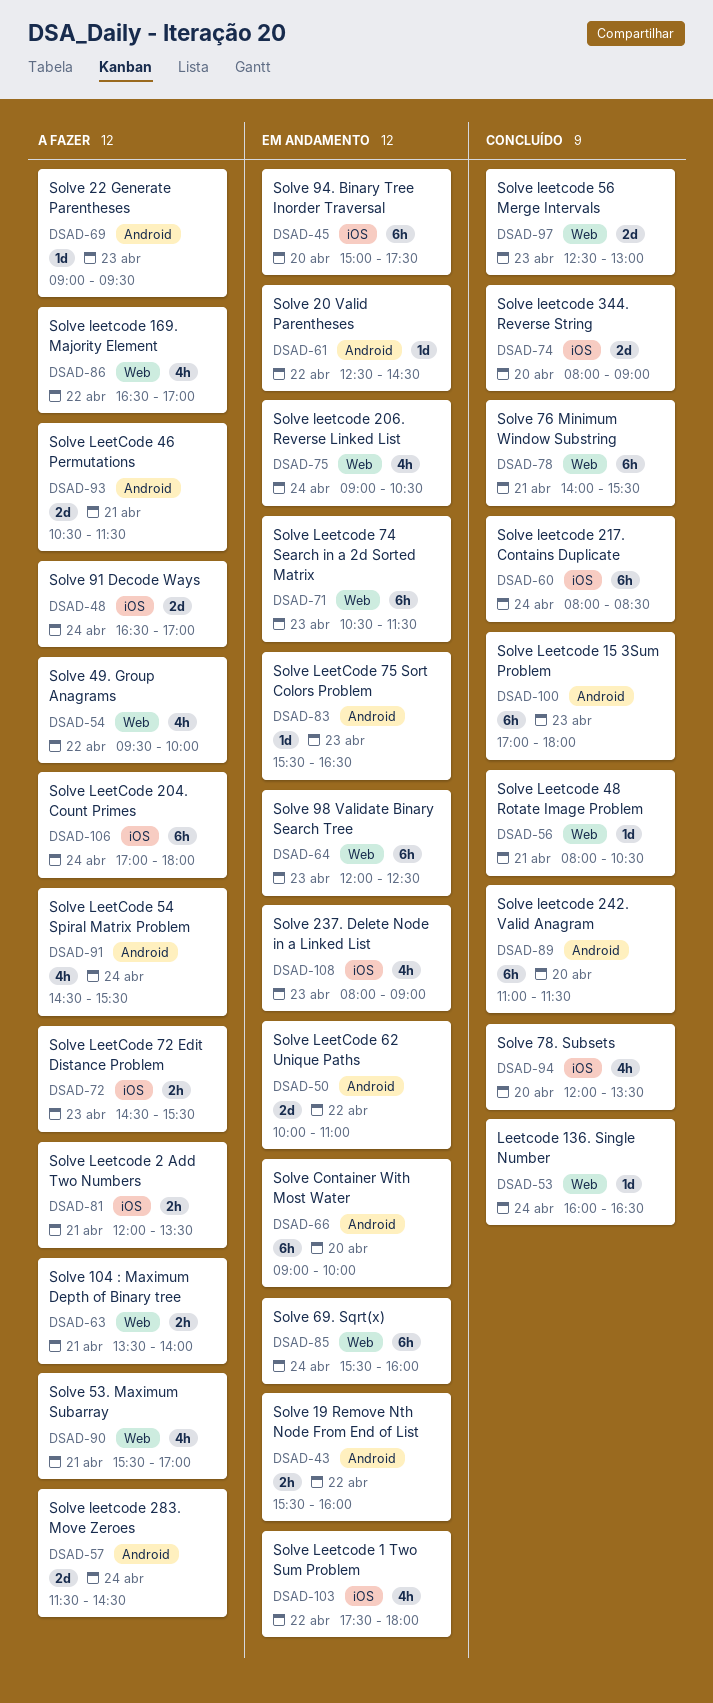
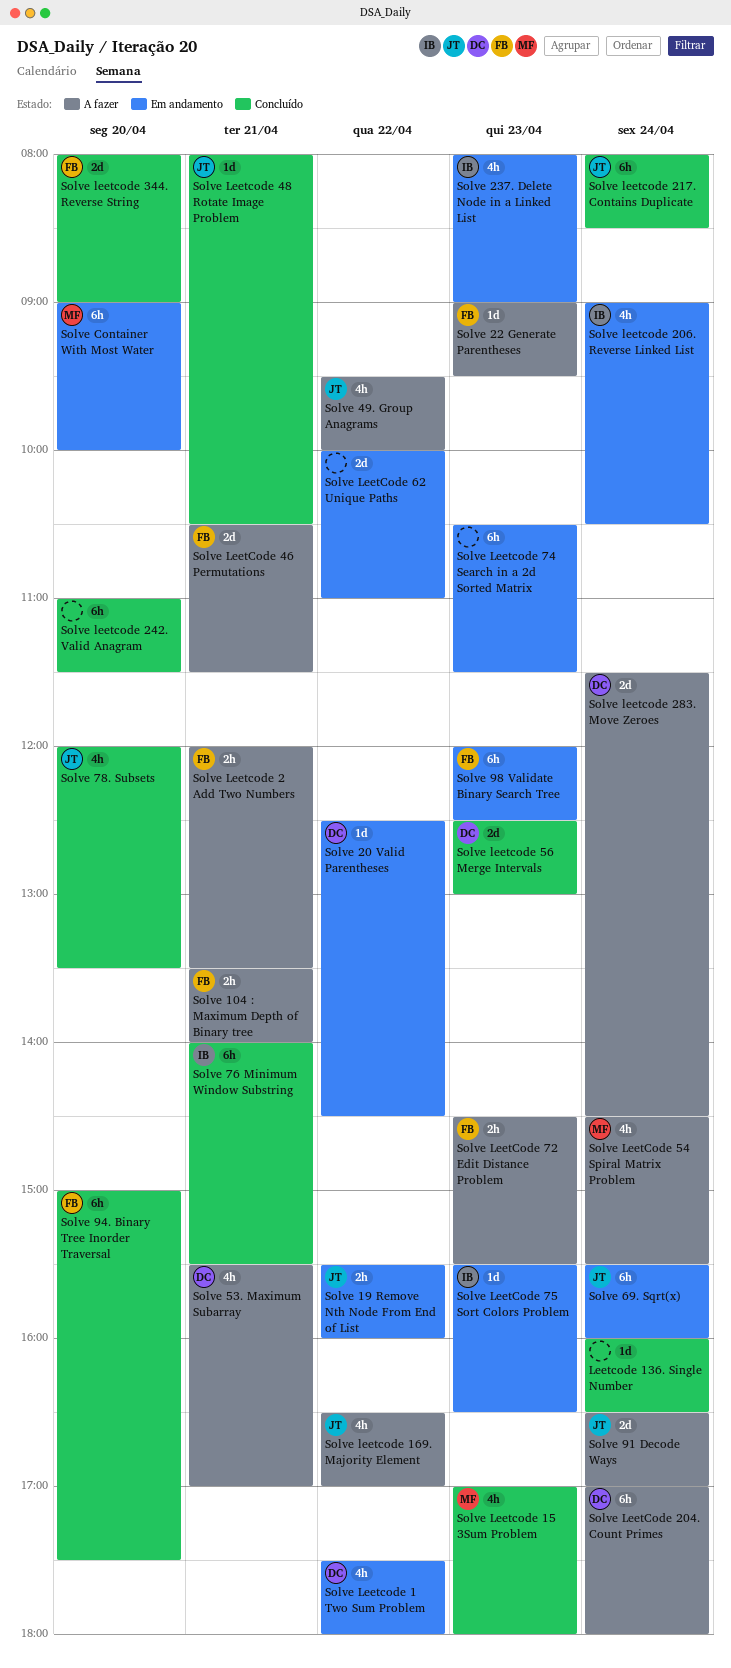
Solve 94. Binary Tree Inorder Traversal, status: Em andamento -> Concluído
Solve Leetcode 15 3Sum Problem, estimate: 6h -> 4h

